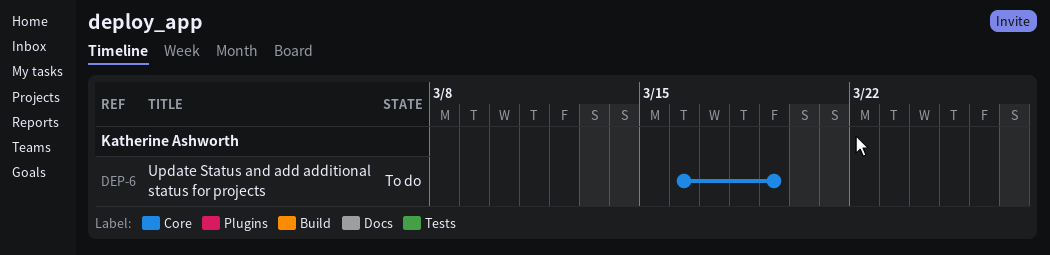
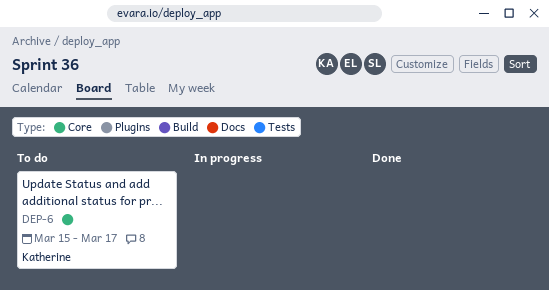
DEP-6, start: Mar 16 -> Mar 15
DEP-6, due: Mar 19 -> Mar 17

